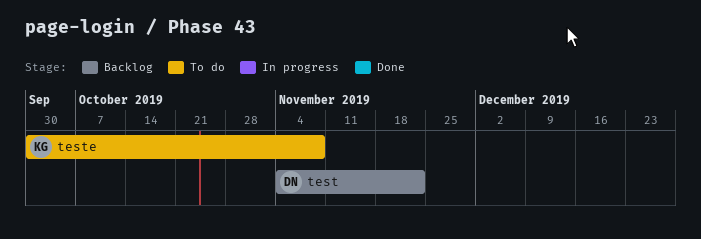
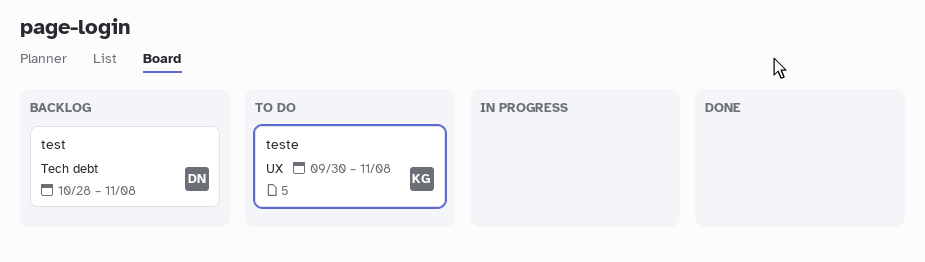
test, start: Nov 4 -> Oct 28
test, due: Nov 22 -> Nov 8

